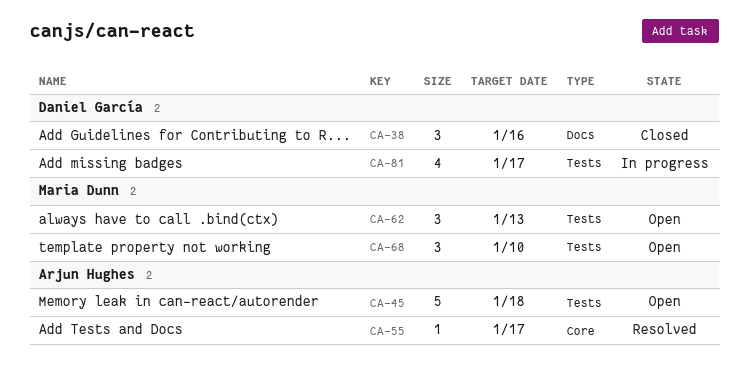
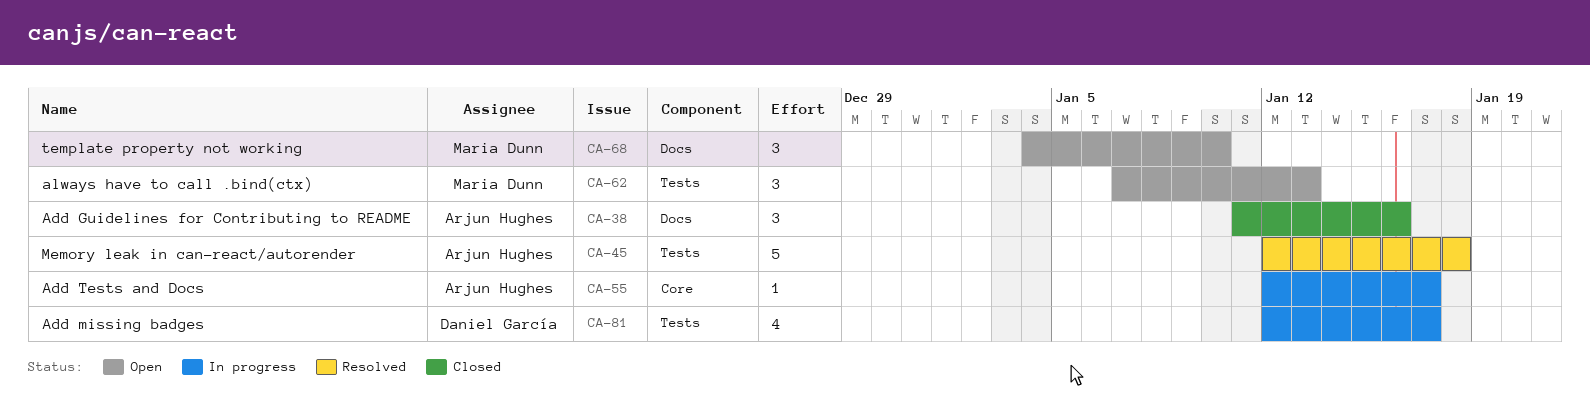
CA-38, owner: Daniel García -> Arjun Hughes
CA-45, status: Open -> Resolved
CA-55, status: Resolved -> In progress
CA-68, label: Tests -> Docs

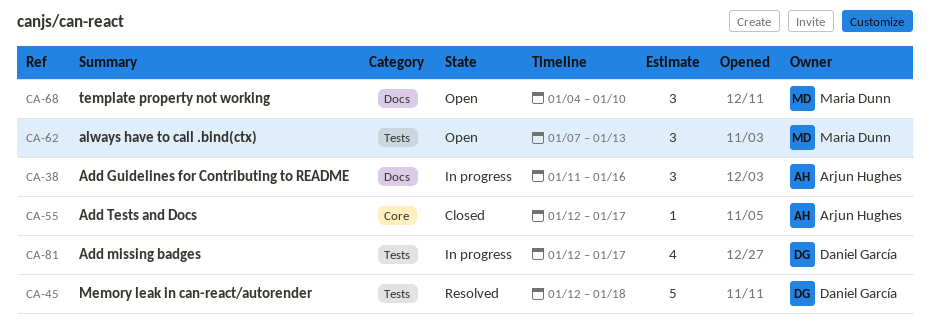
CA-38, status: Closed -> In progress
CA-45, owner: Arjun Hughes -> Daniel García
CA-55, status: In progress -> Closed

